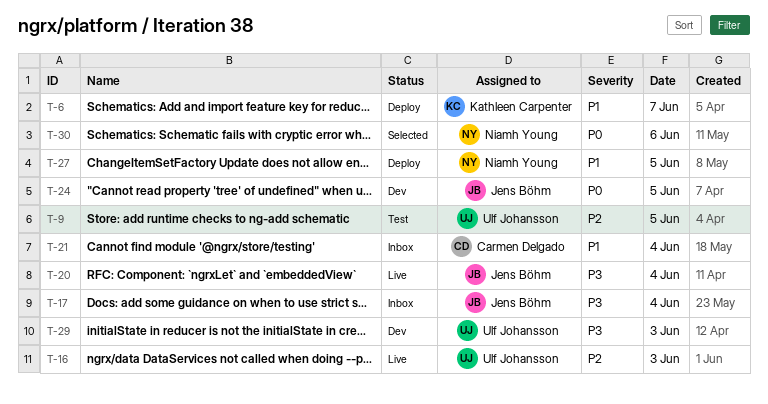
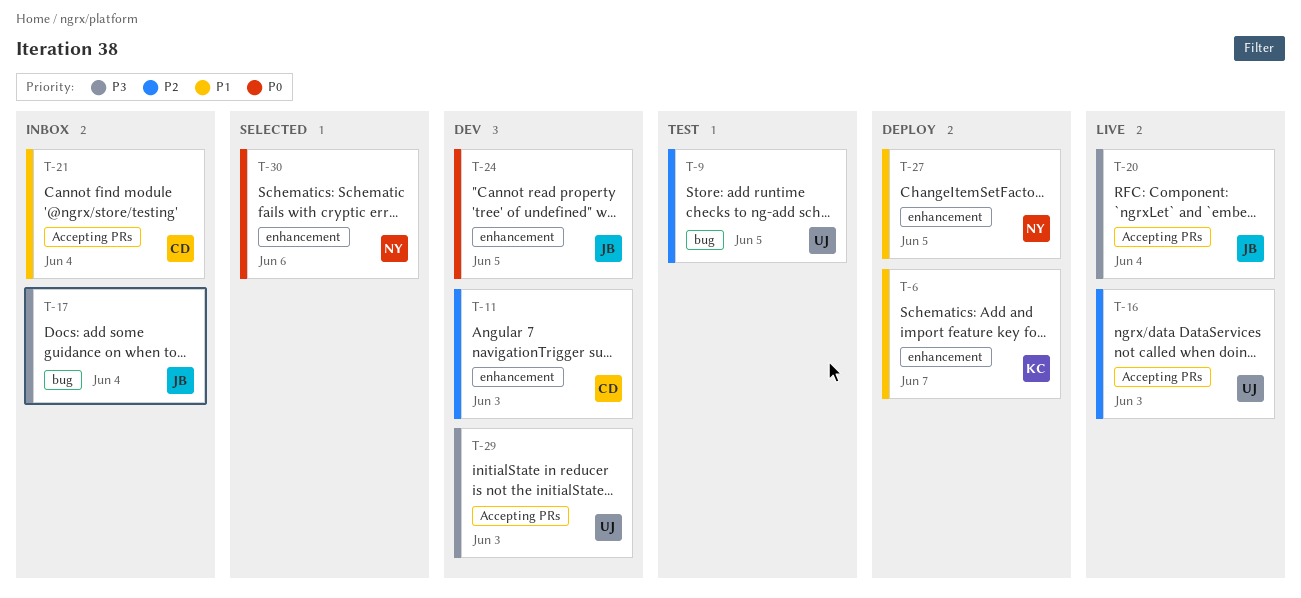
T-11: none -> present

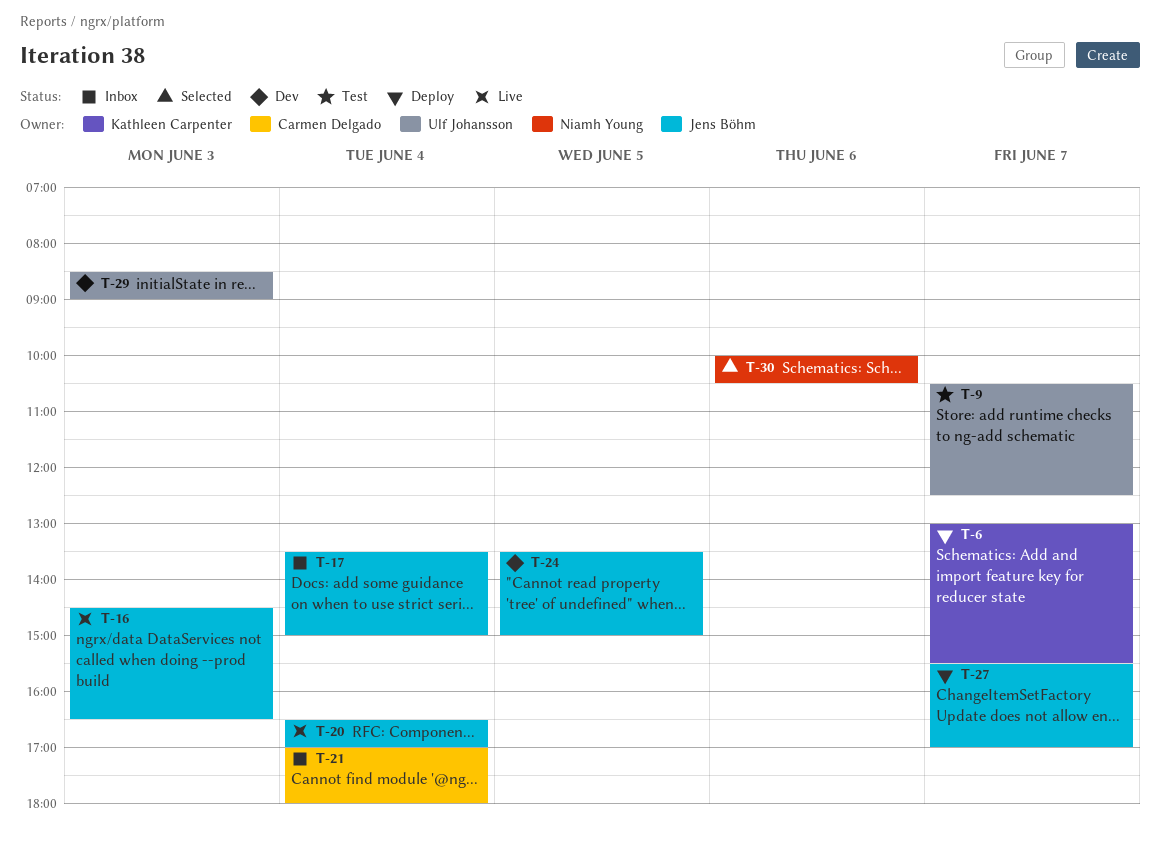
T-9, day: Jun 5 -> Jun 7
T-11: present -> none
T-16, owner: Ulf Johansson -> Jens Böhm
T-27, owner: Niamh Young -> Jens Böhm
T-27, day: Jun 5 -> Jun 7

